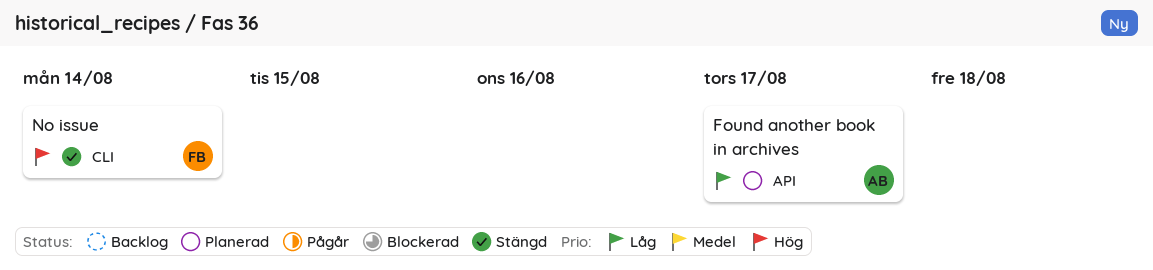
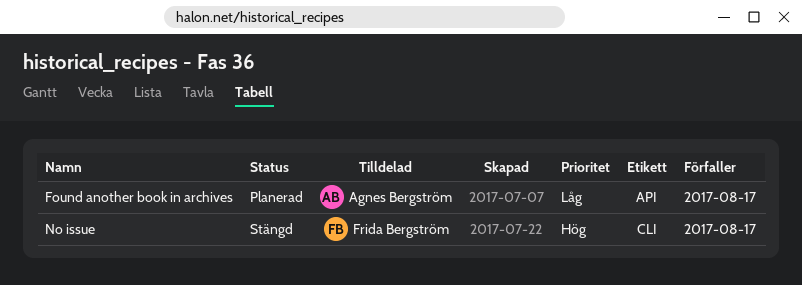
No issue, due: Aug 14 -> Aug 17

